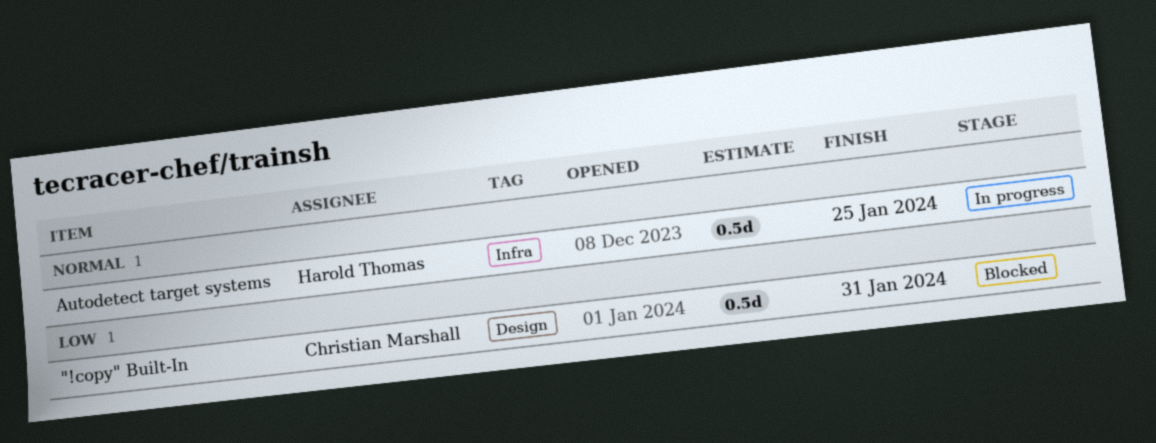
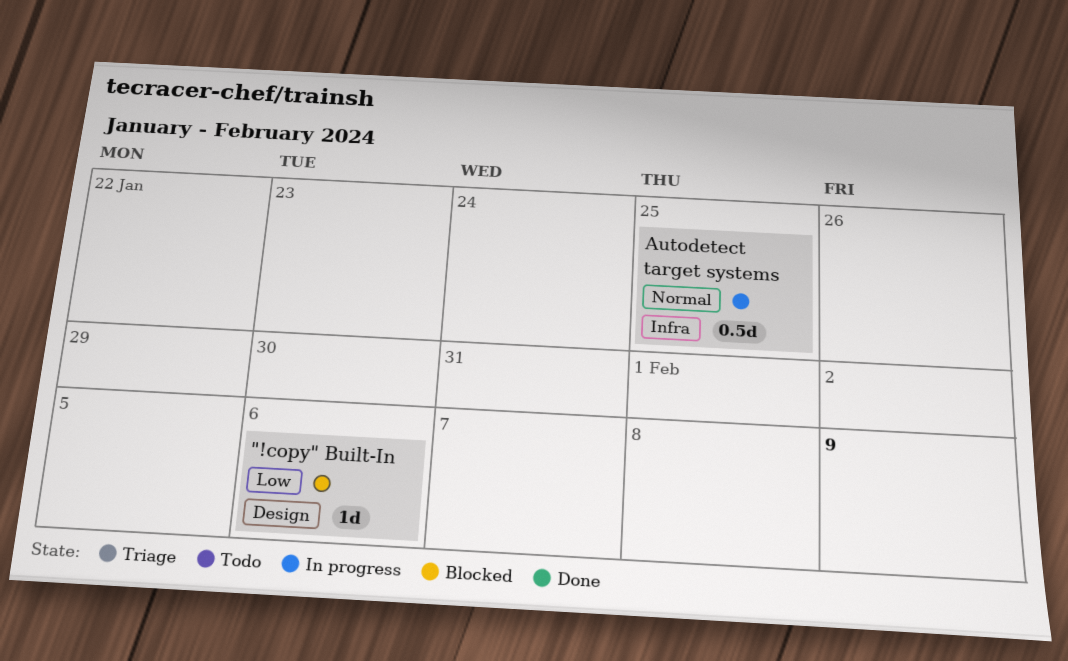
"!copy" Built-In, estimate: 0.5d -> 1d
"!copy" Built-In, due: Jan 31 -> Feb 6

